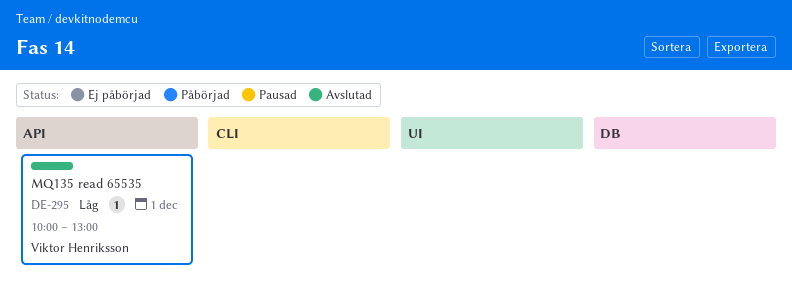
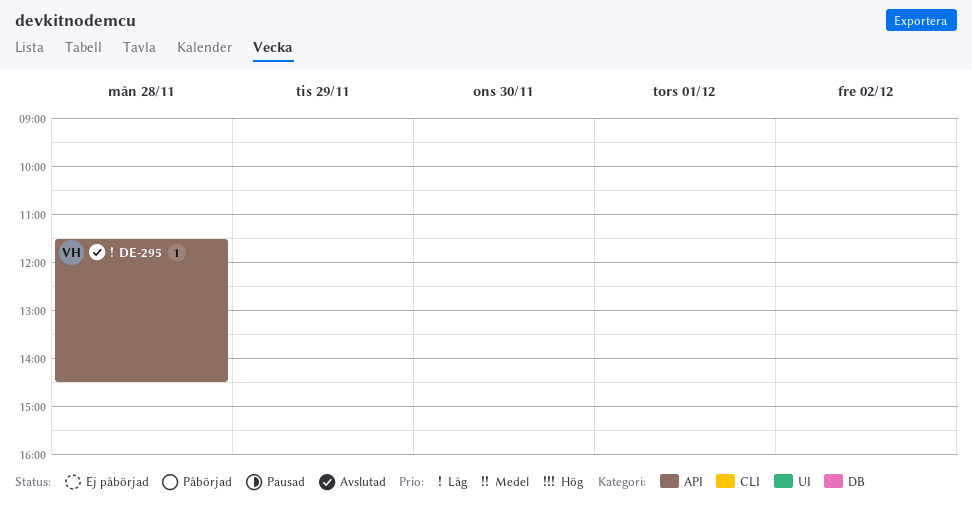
DE-295, day: Dec 1 -> Nov 28
DE-295, begins: 10:00 -> 11:30
DE-295, ends: 13:00 -> 14:30

